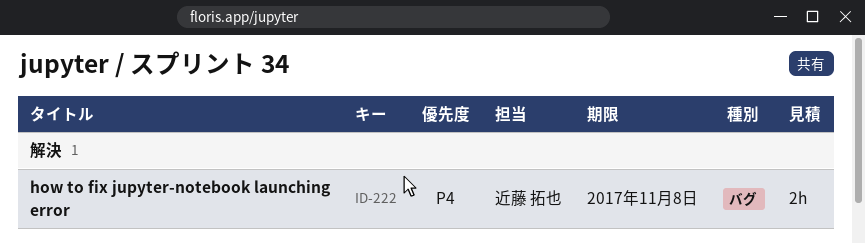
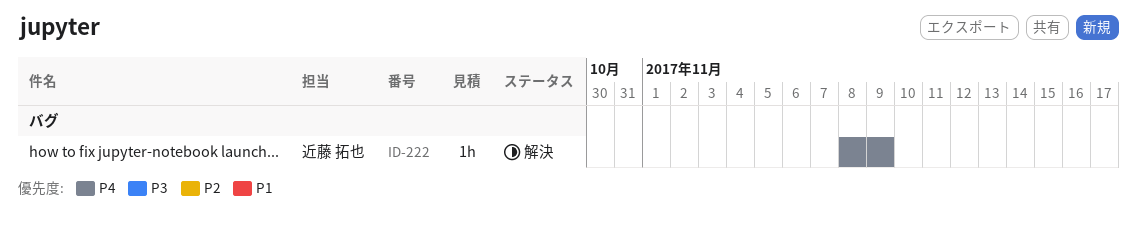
ID-222, estimate: 2h -> 1h
ID-222, due: Nov 8 -> Nov 9

